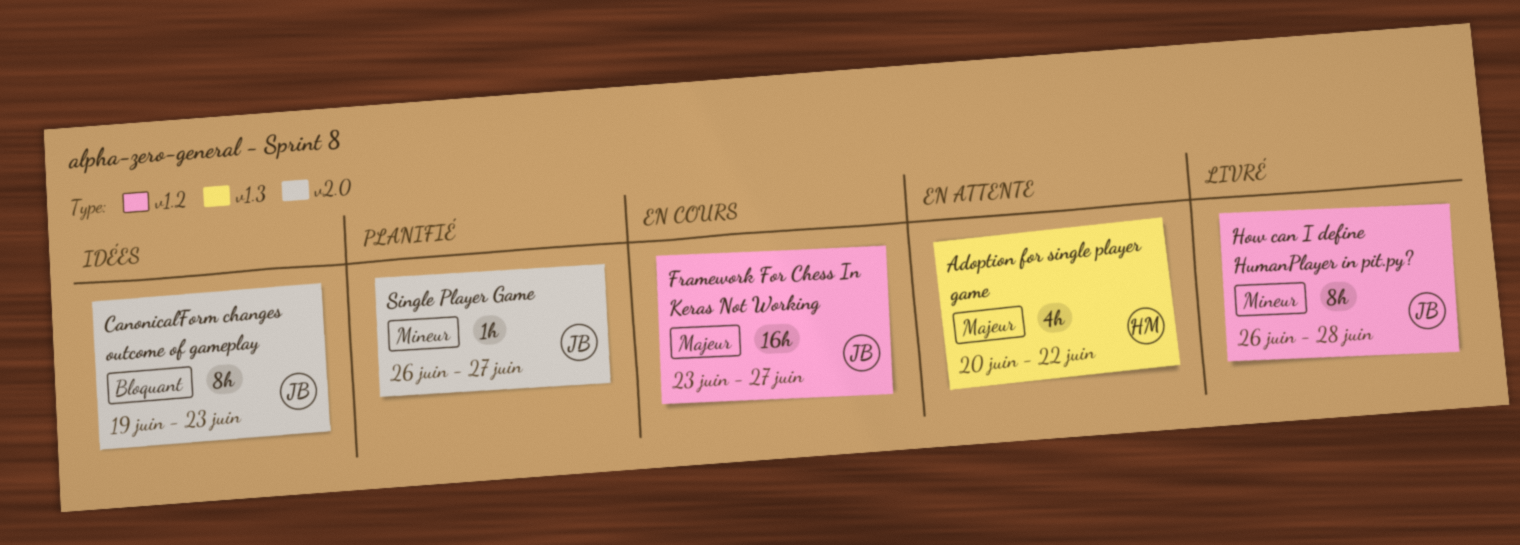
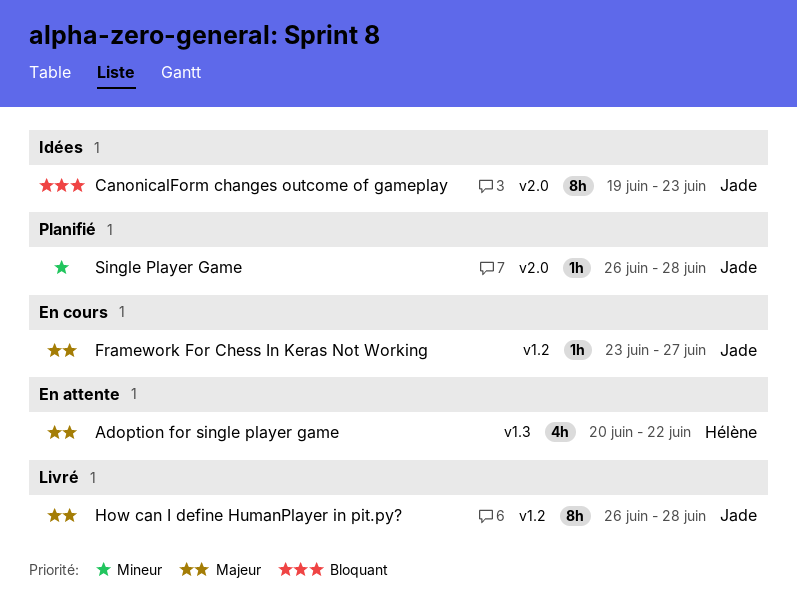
Framework For Chess In Keras Not Working, estimate: 16h -> 1h
How can I define HumanPlayer in pit.py?, priority: Mineur -> Majeur
Single Player Game, due: Jun 27 -> Jun 28

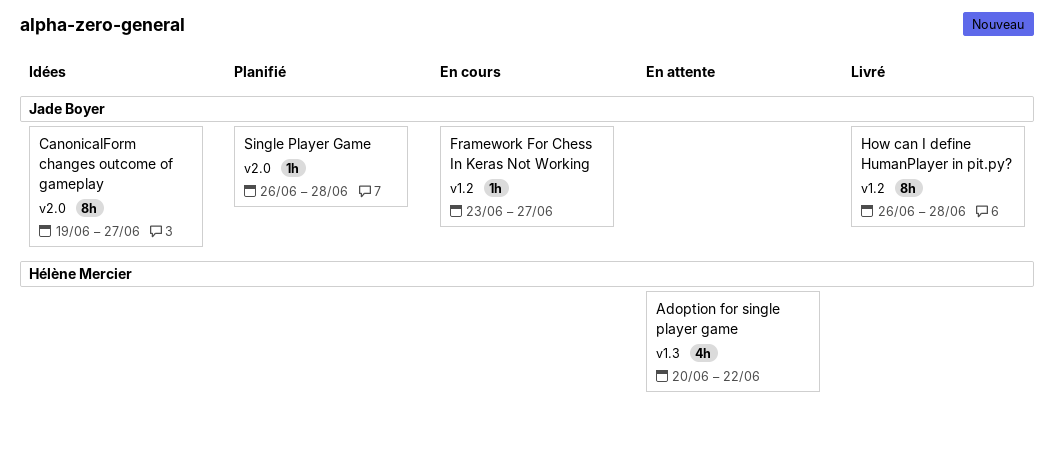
CanonicalForm changes outcome of gameplay, due: Jun 23 -> Jun 27

